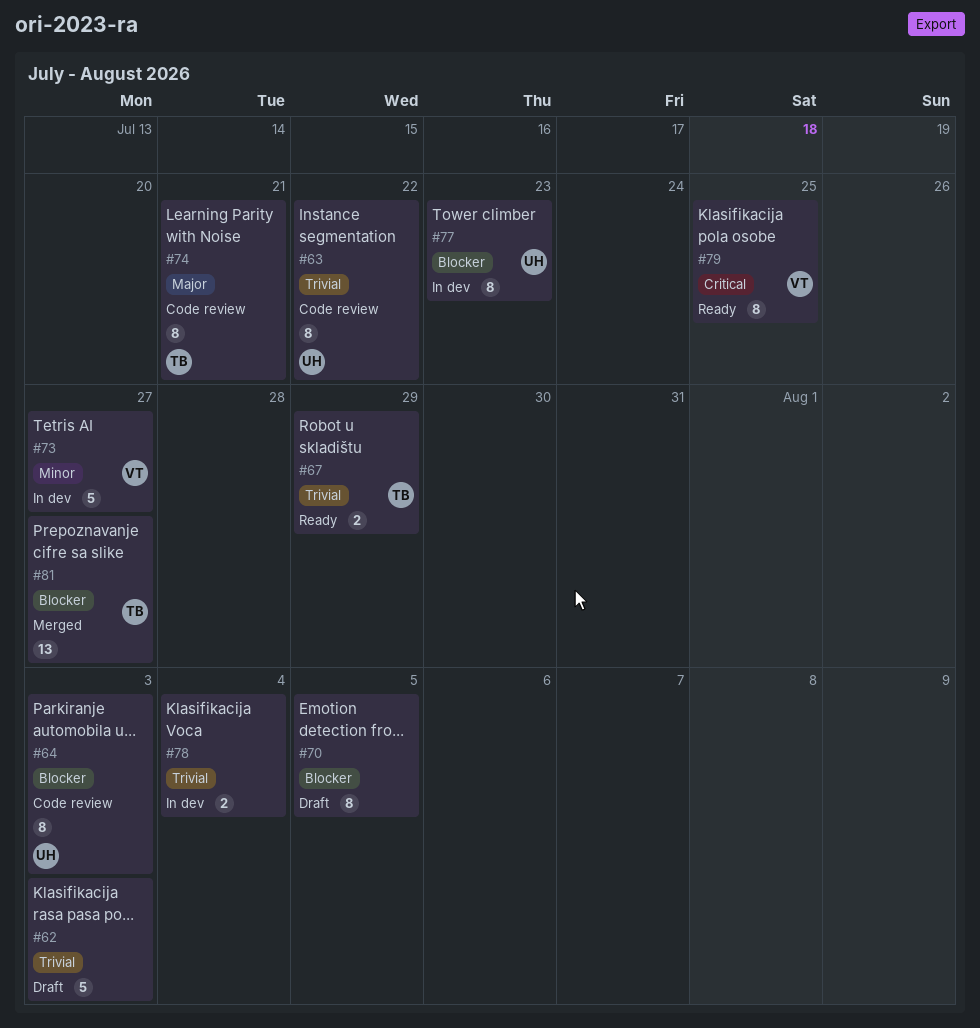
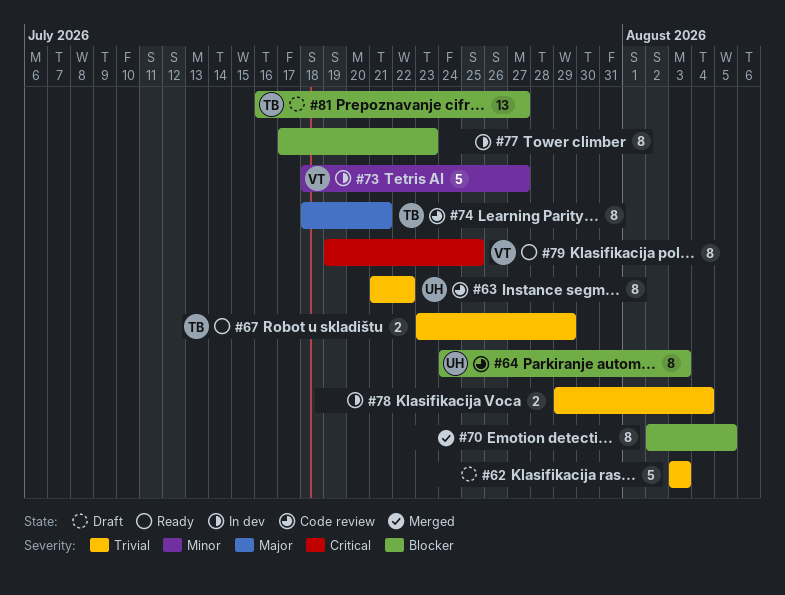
#70, status: Draft -> Merged
#77, owner: UH -> none
#81, status: Merged -> Draft

